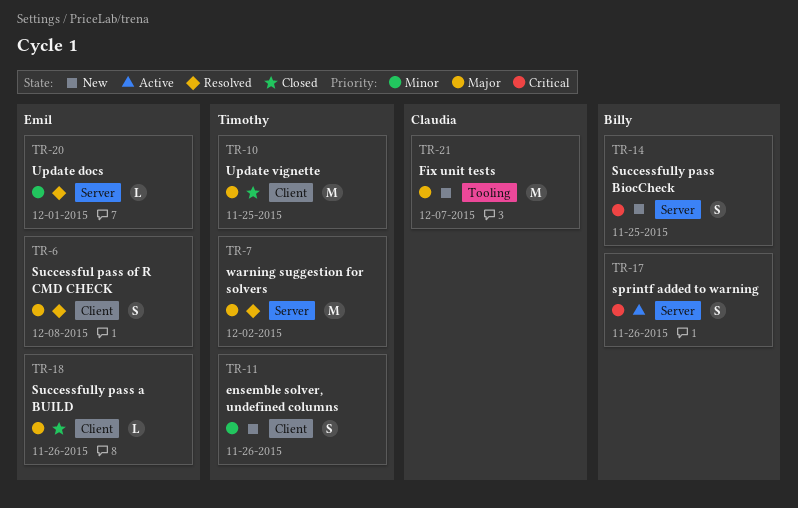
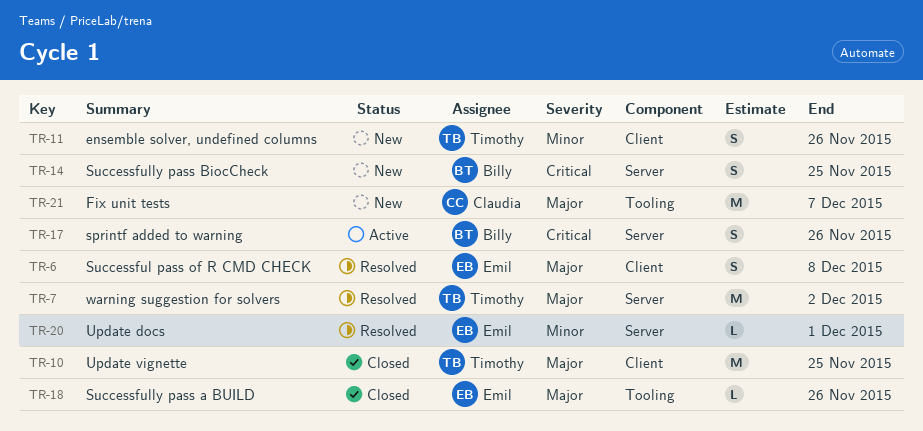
TR-18, label: Client -> Tooling

